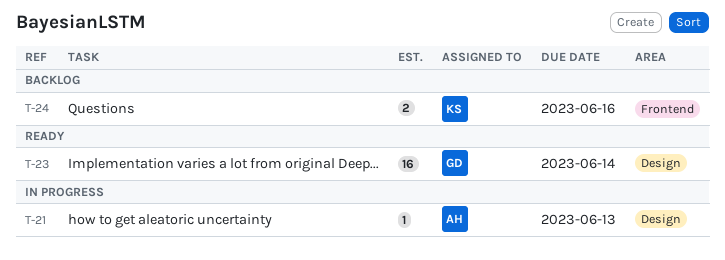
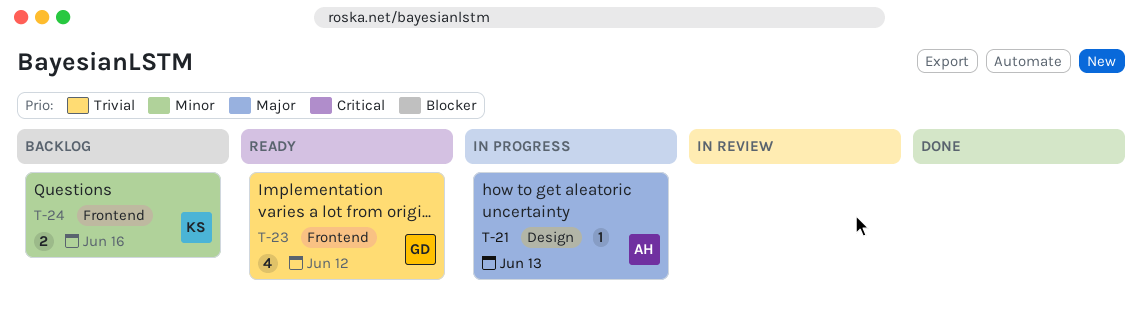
T-23, label: Design -> Frontend
T-23, estimate: 16 -> 4
T-23, due: Jun 14 -> Jun 12

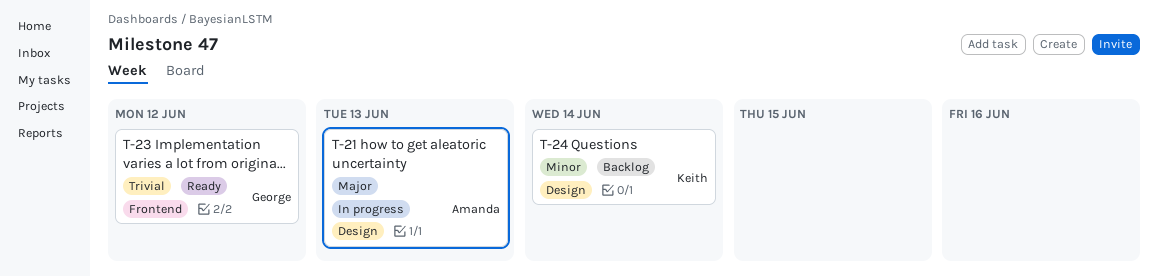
T-24, label: Frontend -> Design
T-24, due: Jun 16 -> Jun 14

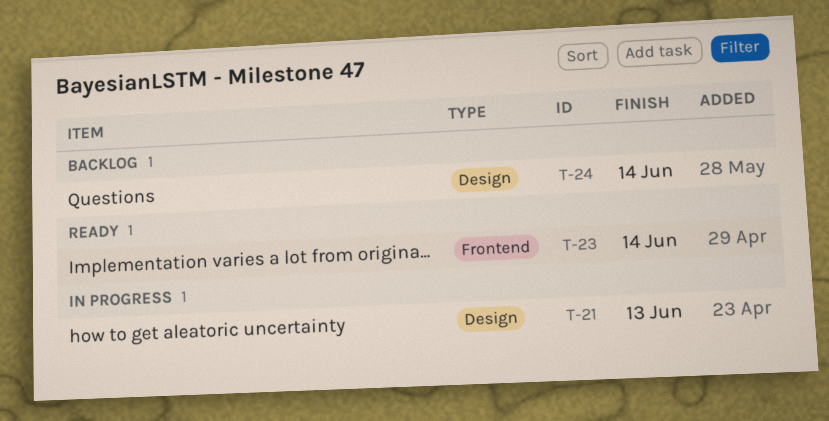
T-23, due: Jun 12 -> Jun 14

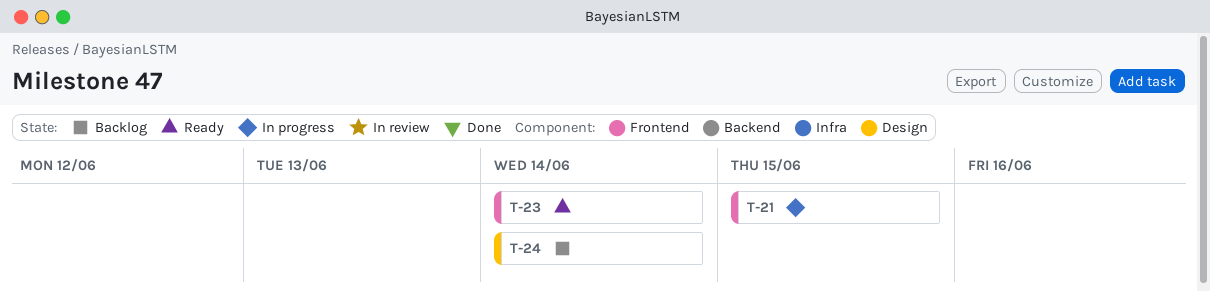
T-21, label: Design -> Frontend
T-21, due: Jun 13 -> Jun 15

